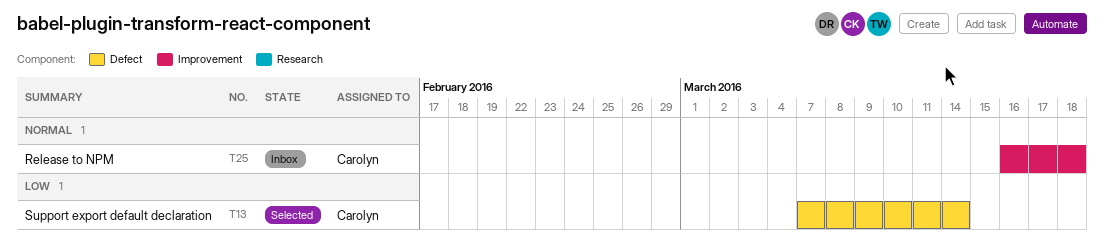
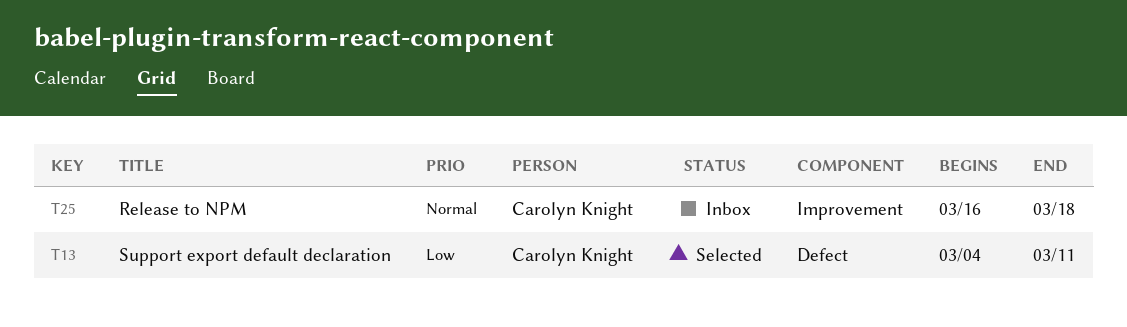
T13, start: Mar 7 -> Mar 4
T13, due: Mar 14 -> Mar 11

